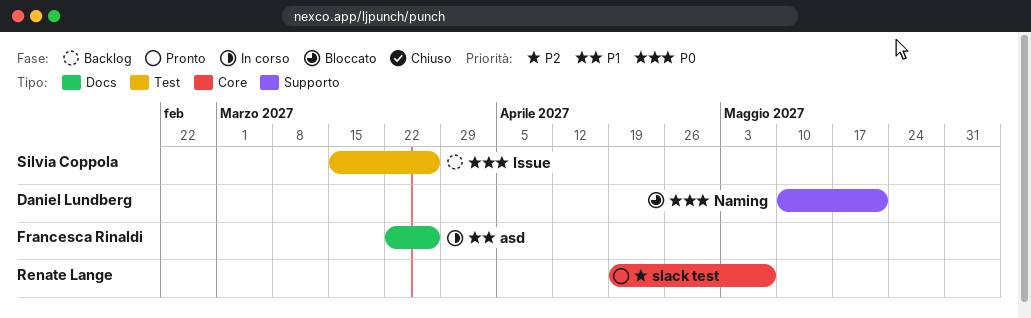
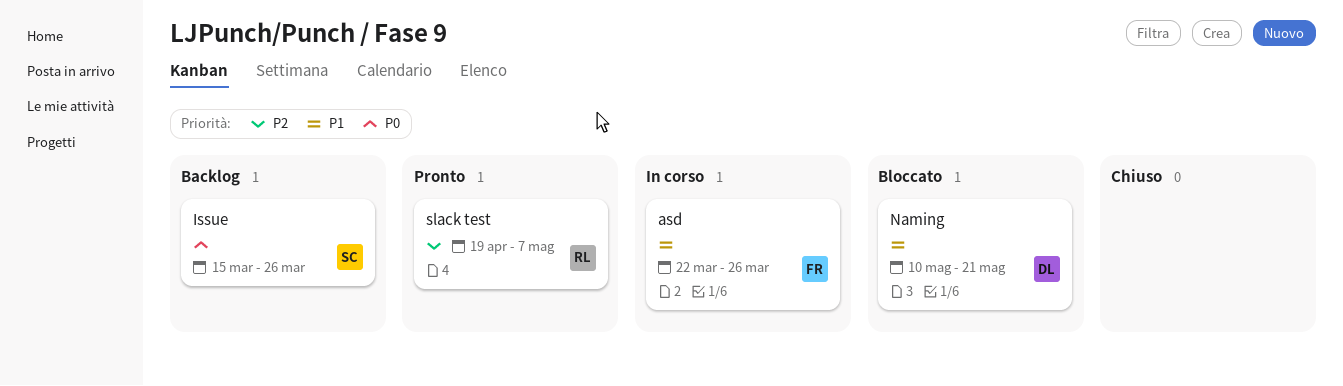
Naming, priority: P0 -> P1

